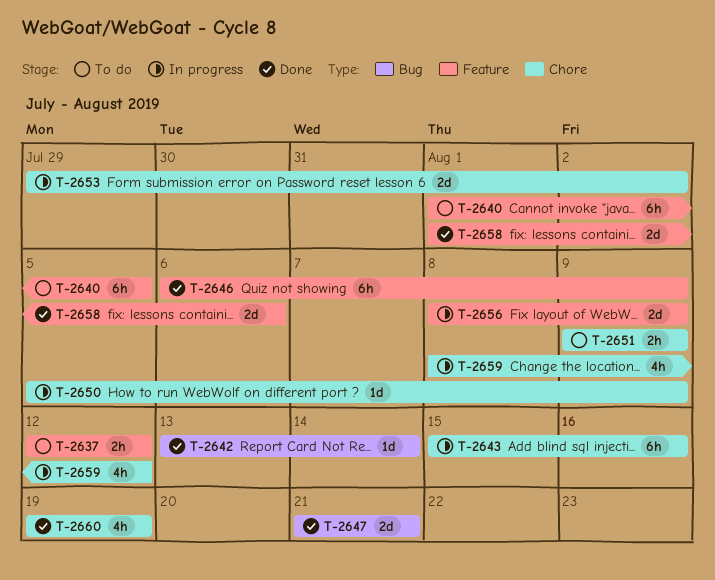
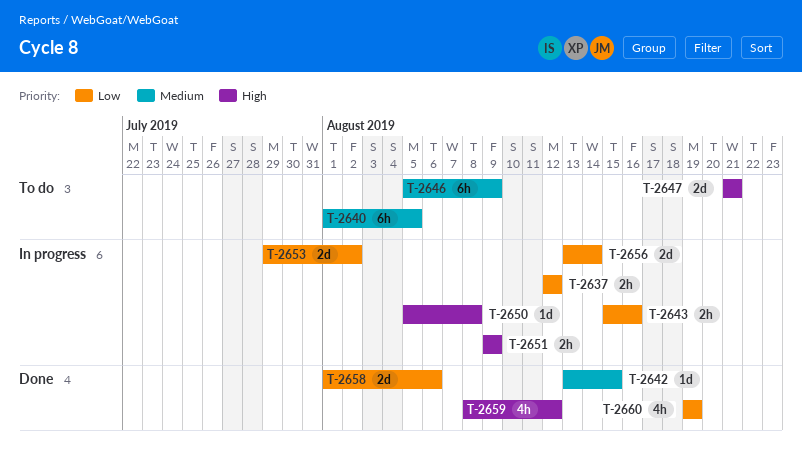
T-2637, status: To do -> In progress
T-2642, due: Aug 14 -> Aug 15
T-2643, estimate: 6h -> 2h
T-2646, status: Done -> To do
T-2646, start: Aug 6 -> Aug 5
T-2647, status: Done -> To do
T-2650, due: Aug 9 -> Aug 8
T-2651, status: To do -> In progress
T-2656, start: Aug 8 -> Aug 13
T-2656, due: Aug 9 -> Aug 14
T-2659, status: In progress -> Done

